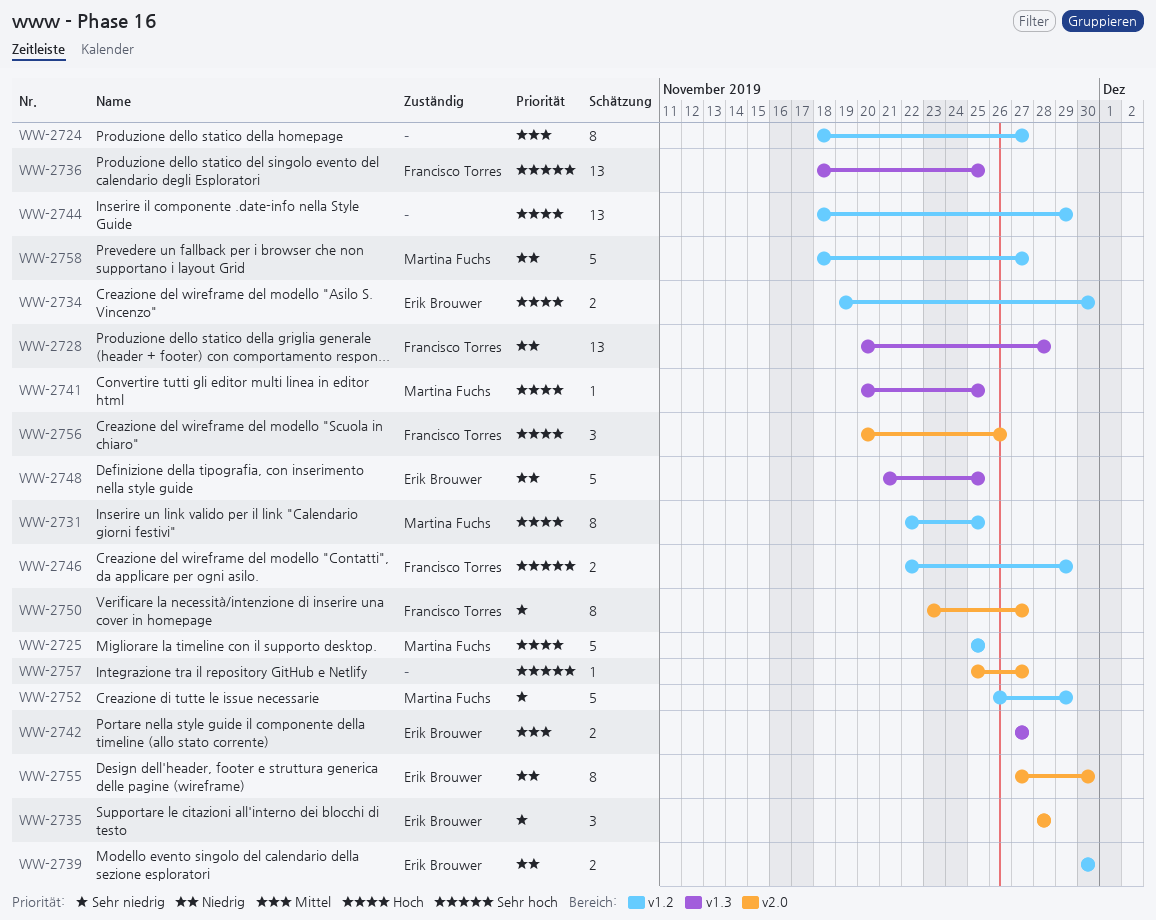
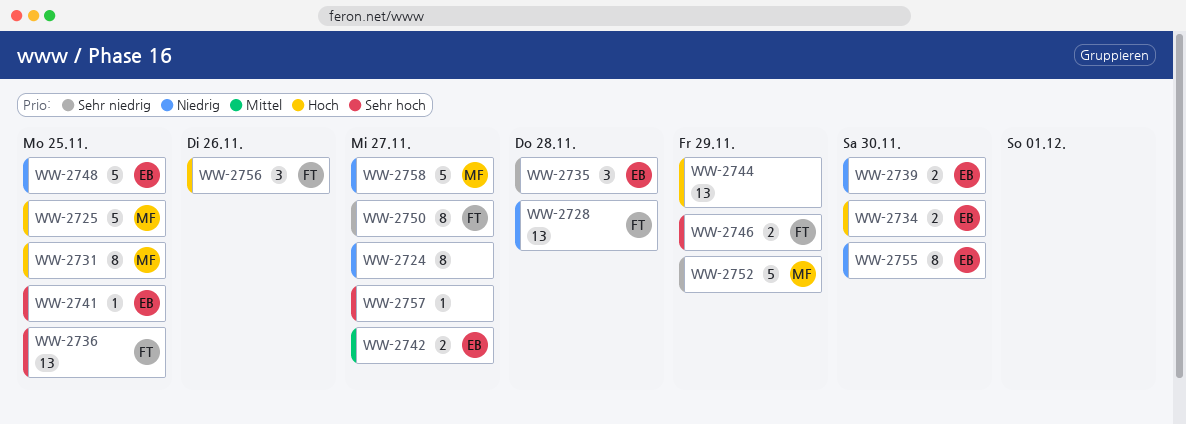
WW-2724, priority: Mittel -> Niedrig
WW-2741, owner: Martina Fuchs -> Erik Brouwer
WW-2741, priority: Hoch -> Sehr hoch

